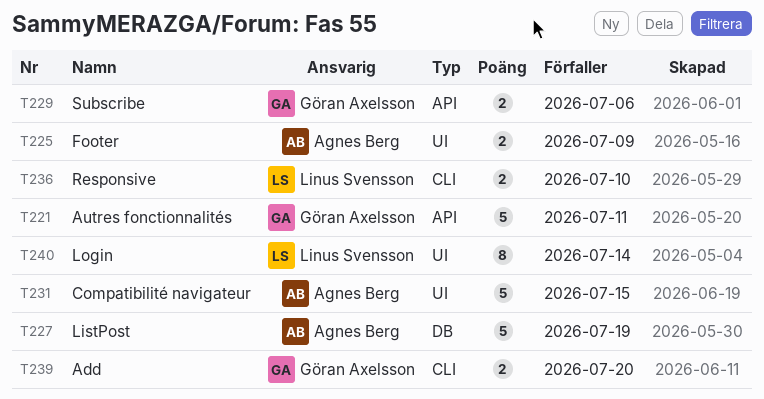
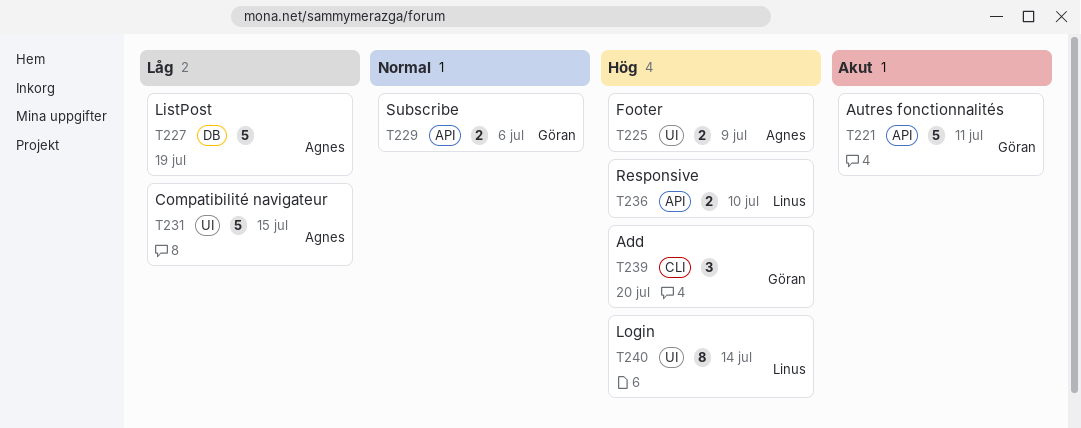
T236, label: CLI -> API
T239, estimate: 2 -> 3

